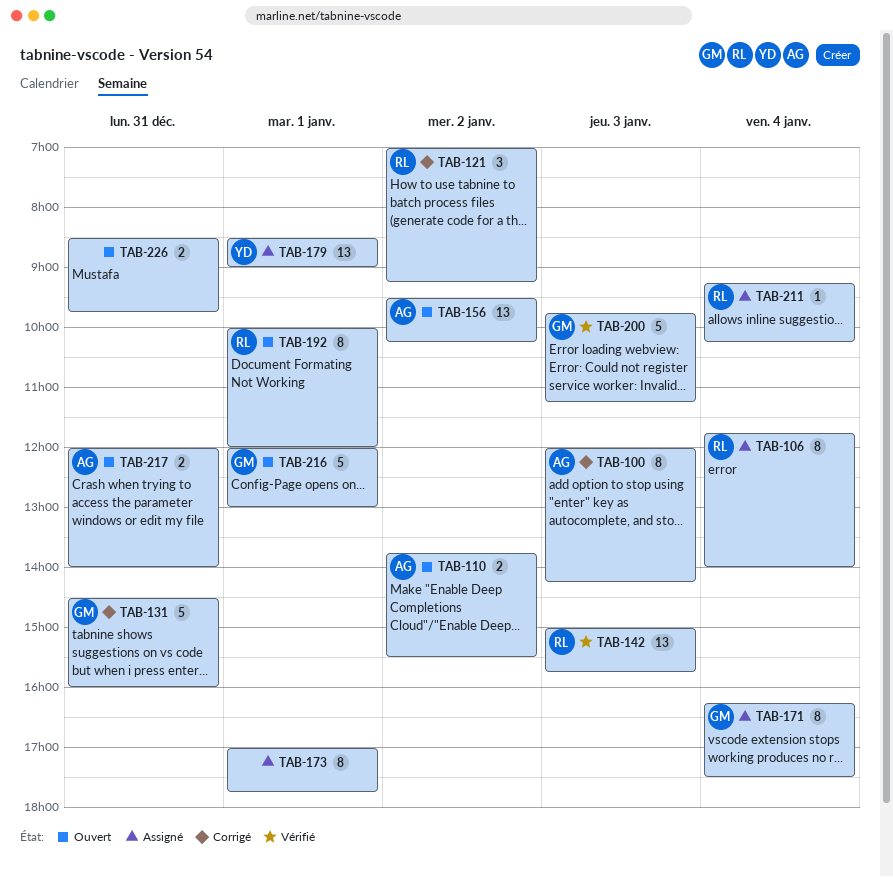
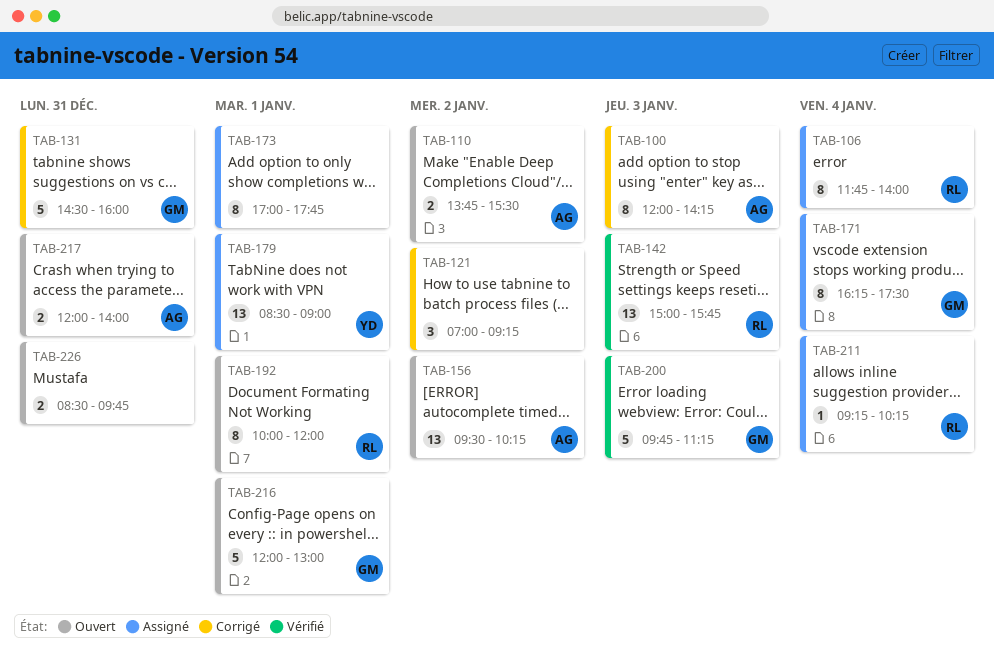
TAB-121, owner: RL -> none

